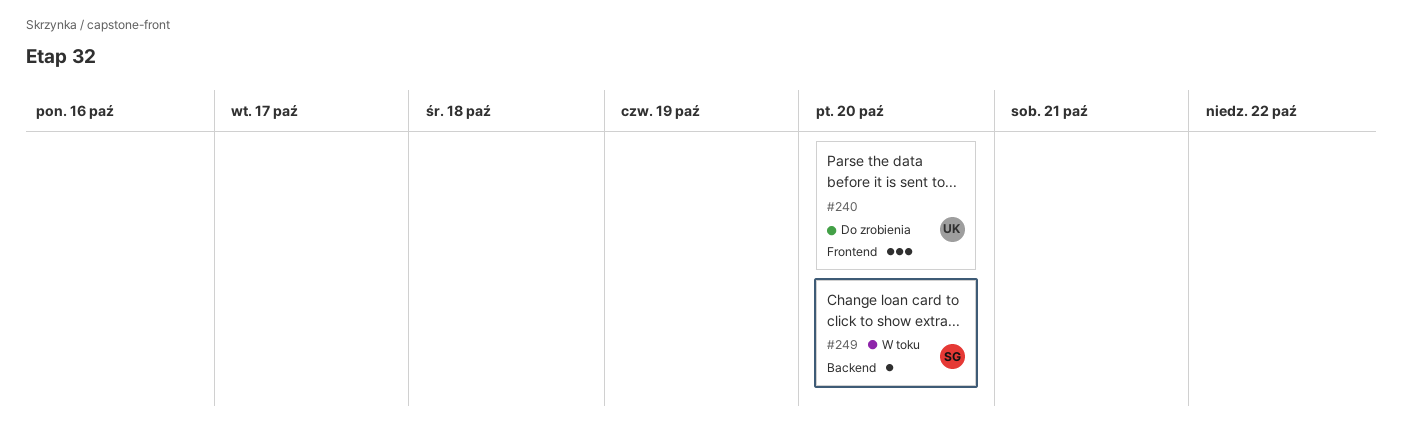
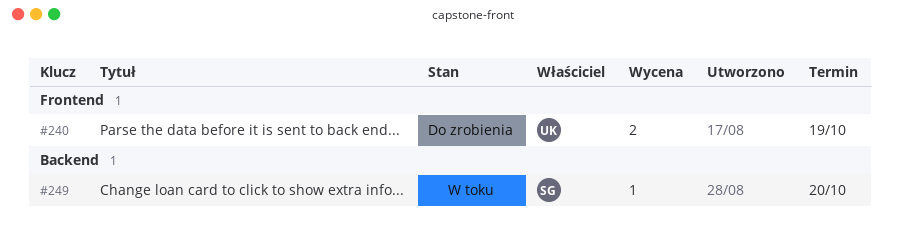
#240, estimate: 3 -> 2
#240, due: Oct 20 -> Oct 19

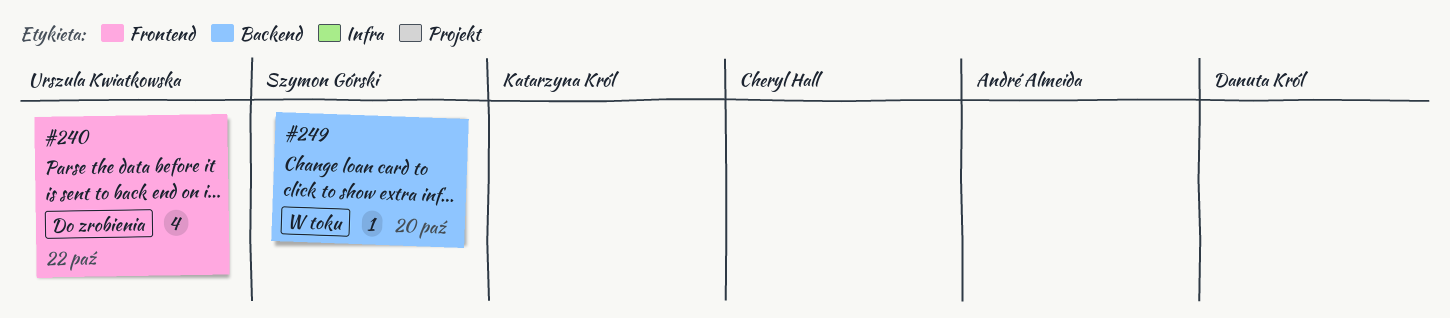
#240, estimate: 2 -> 4
#240, due: Oct 19 -> Oct 22

